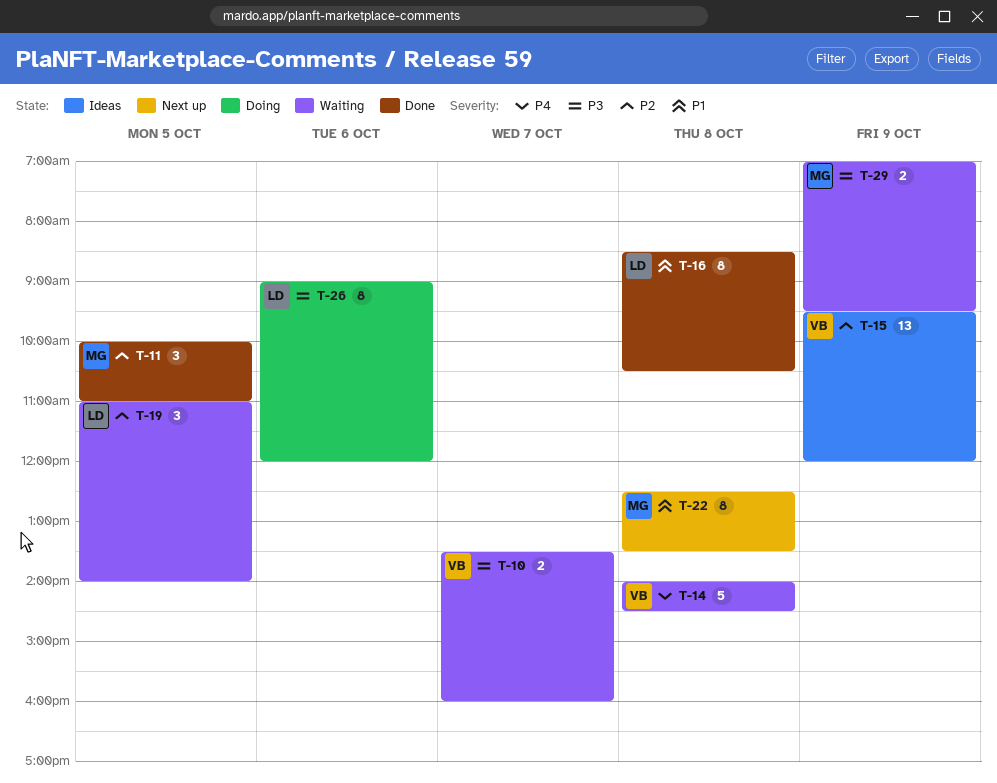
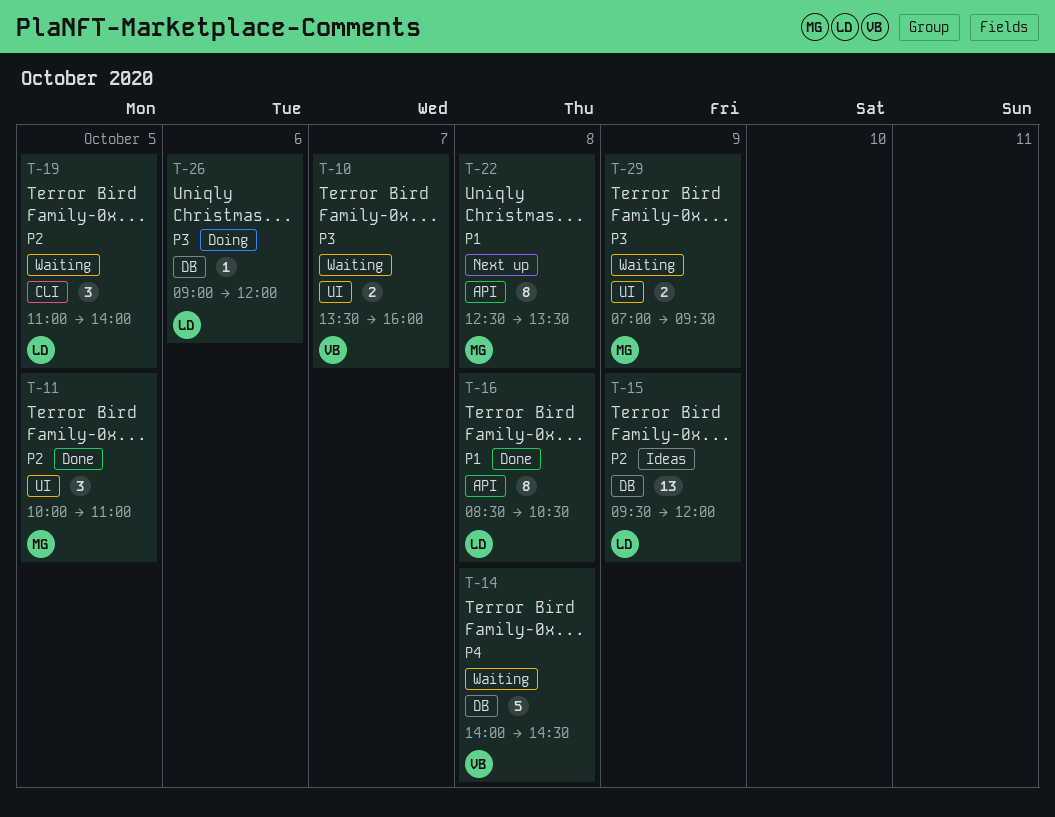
T-15, owner: VB -> LD
T-26, estimate: 8 -> 1

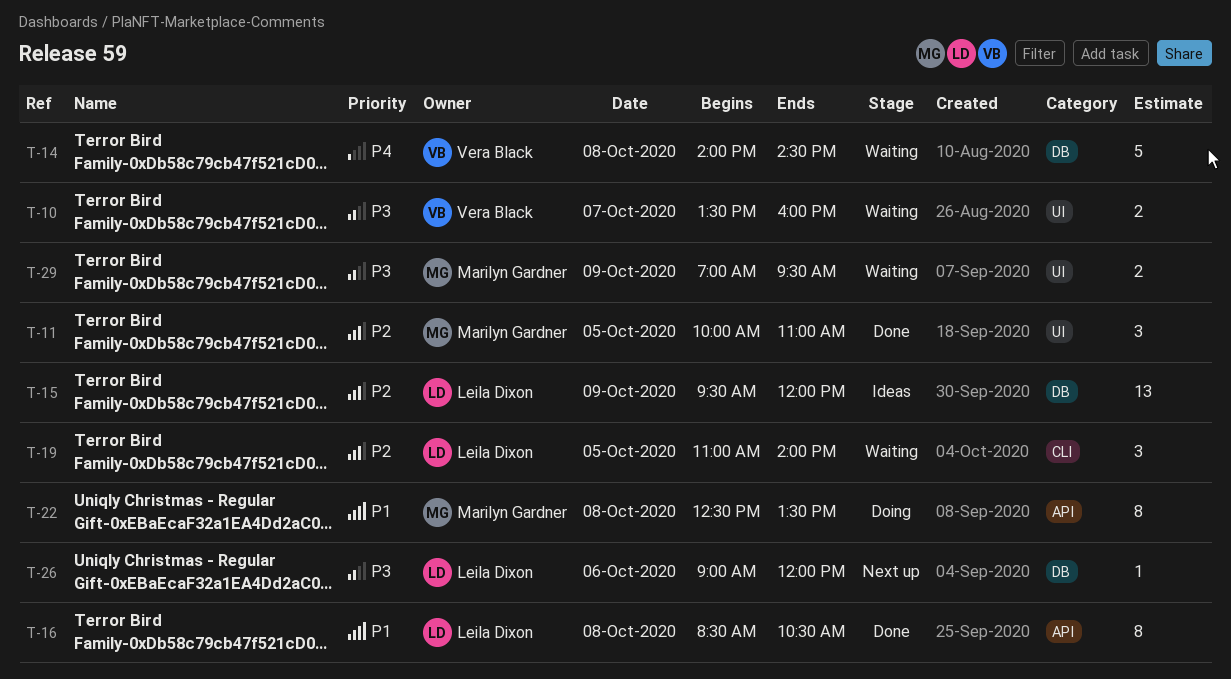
T-22, status: Next up -> Doing
T-26, status: Doing -> Next up

